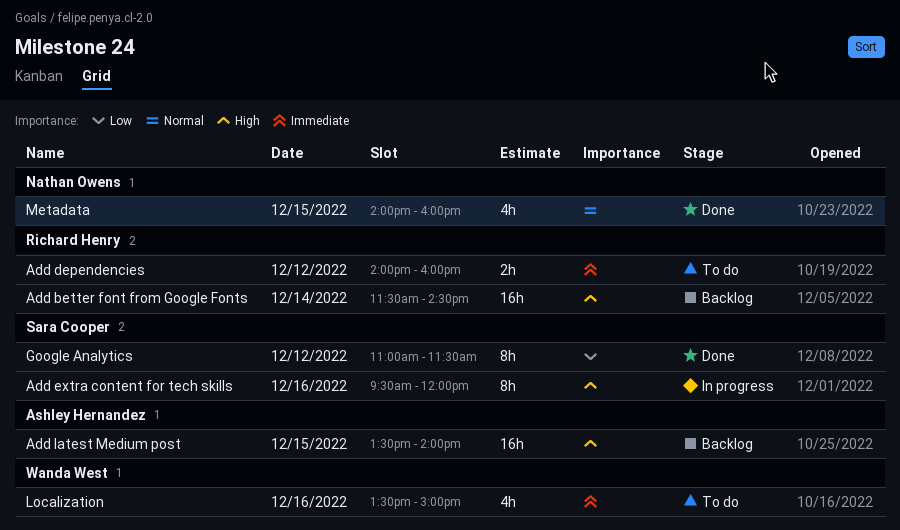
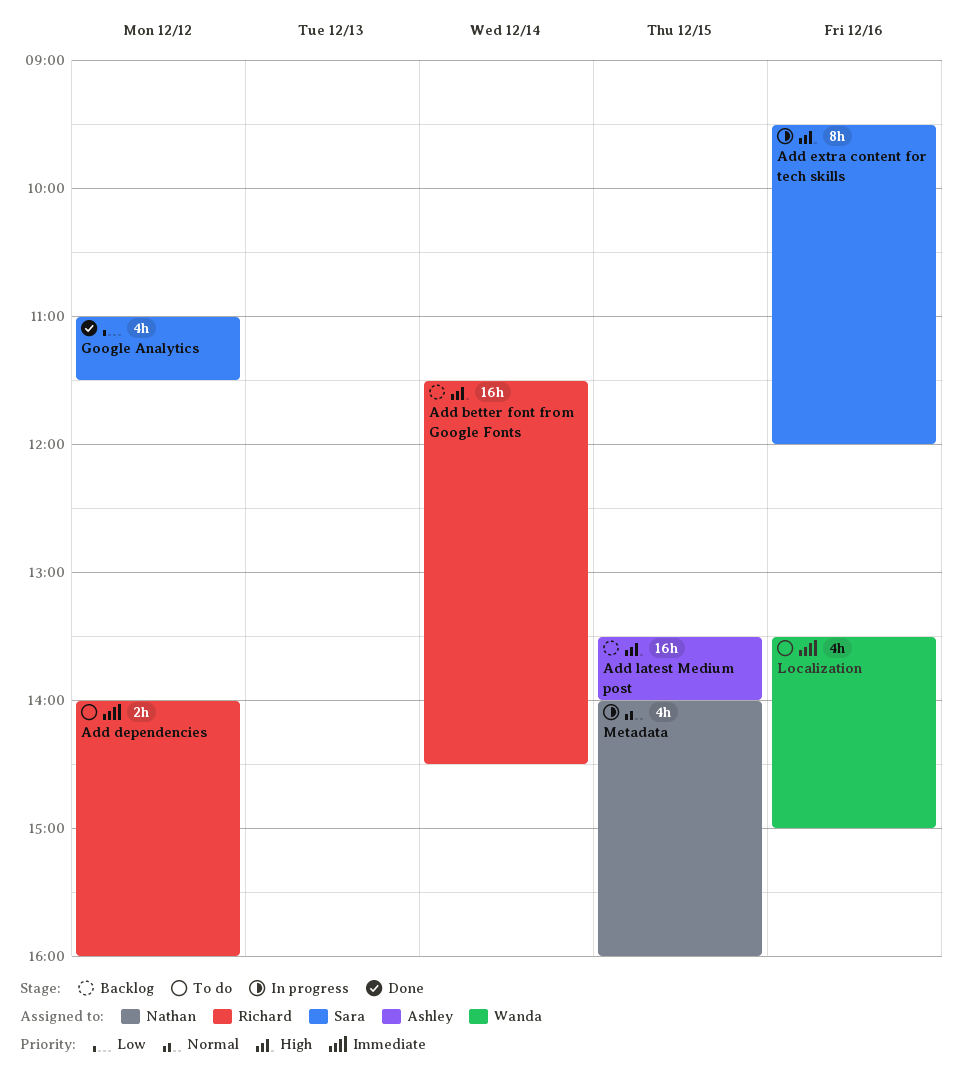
Google Analytics, estimate: 8h -> 4h
Metadata, status: Done -> In progress

